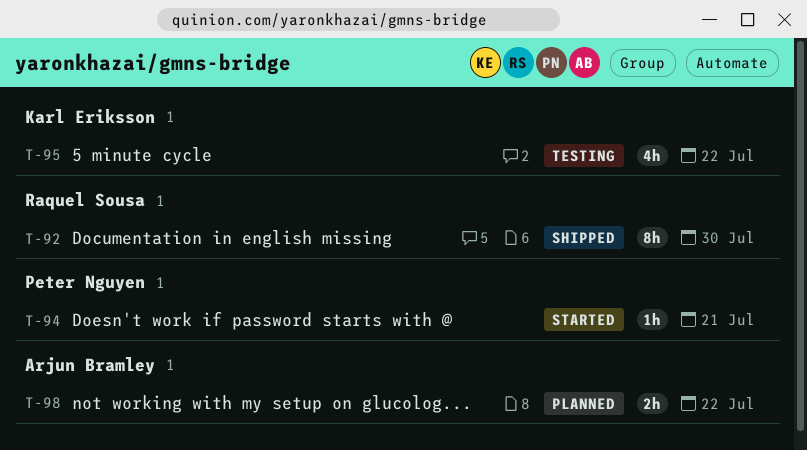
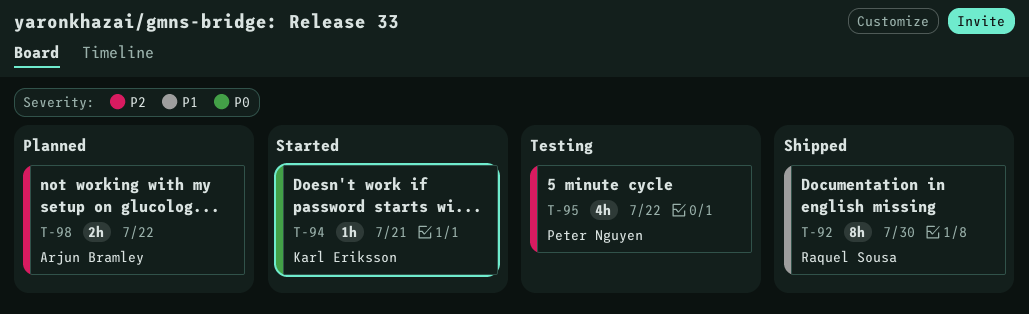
T-94, owner: Peter Nguyen -> Karl Eriksson
T-95, owner: Karl Eriksson -> Peter Nguyen

